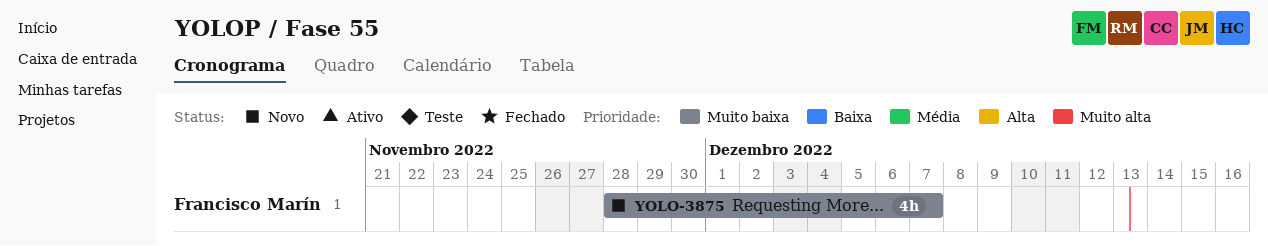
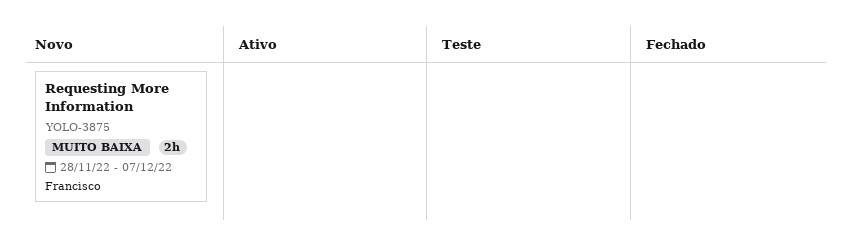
YOLO-3875, estimate: 4h -> 2h

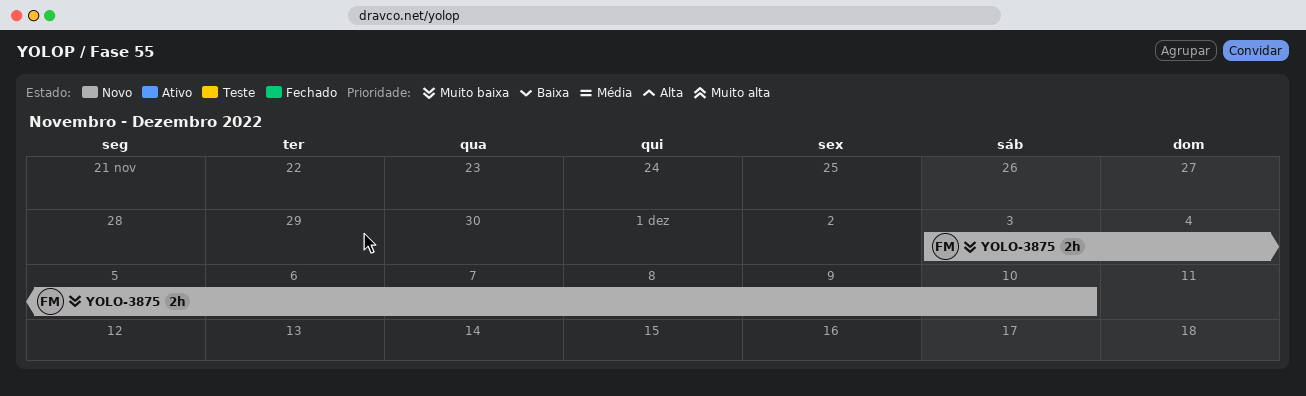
YOLO-3875, start: Nov 28 -> Dec 3
YOLO-3875, due: Dec 7 -> Dec 10

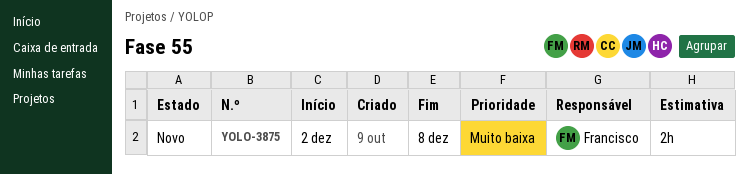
YOLO-3875, start: Dec 3 -> Dec 2
YOLO-3875, due: Dec 10 -> Dec 8

